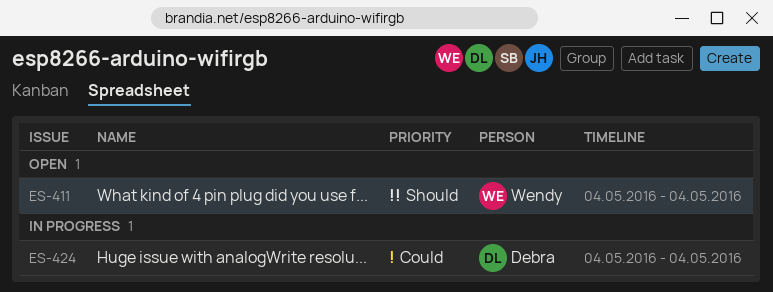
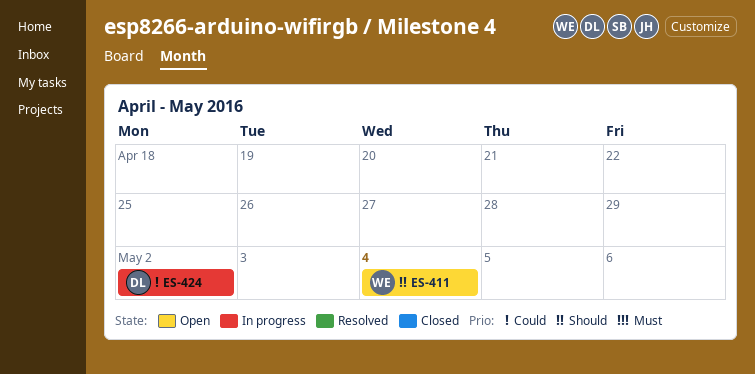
ES-424, start: May 4 -> May 2
ES-424, due: May 4 -> May 2

